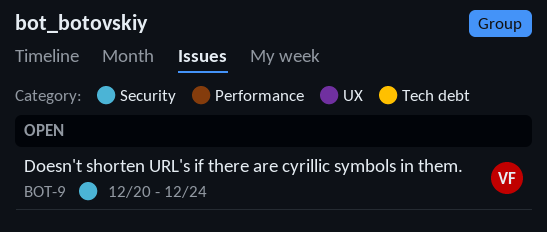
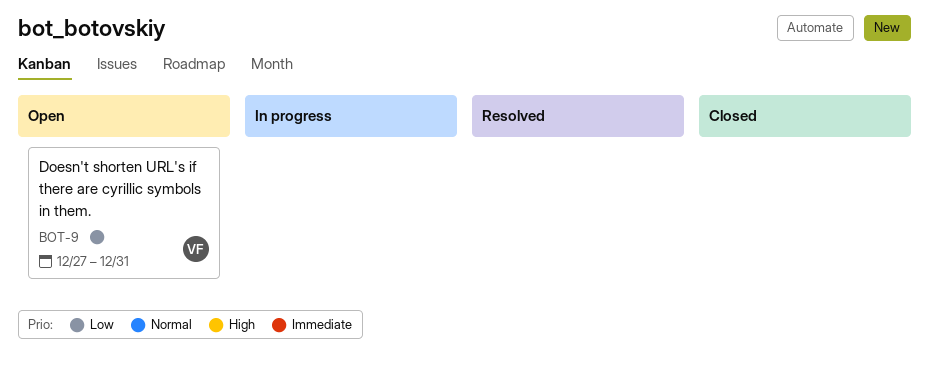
BOT-9, start: Dec 20 -> Dec 27
BOT-9, due: Dec 24 -> Dec 31

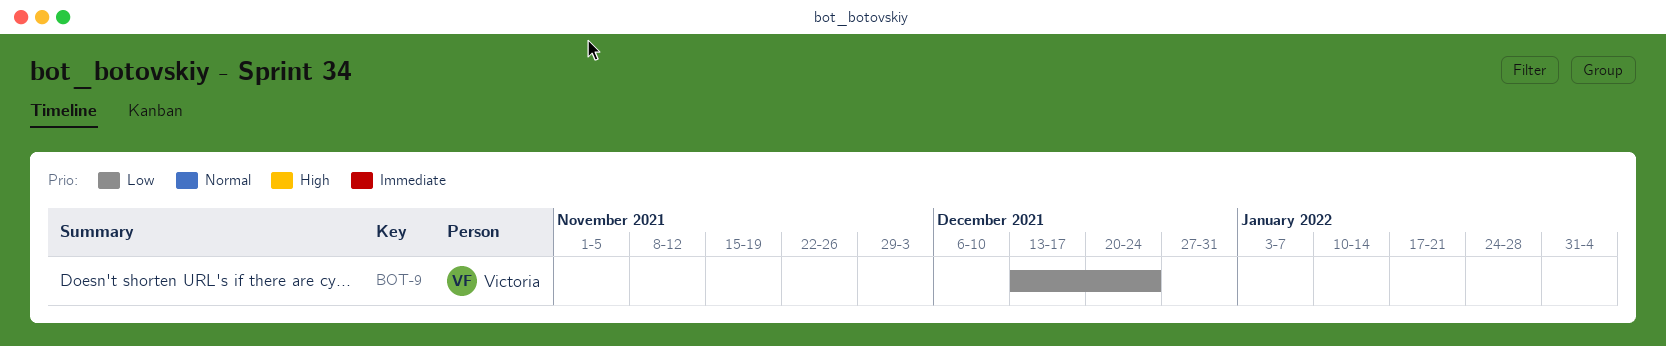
BOT-9, start: Dec 27 -> Dec 13
BOT-9, due: Dec 31 -> Dec 24

